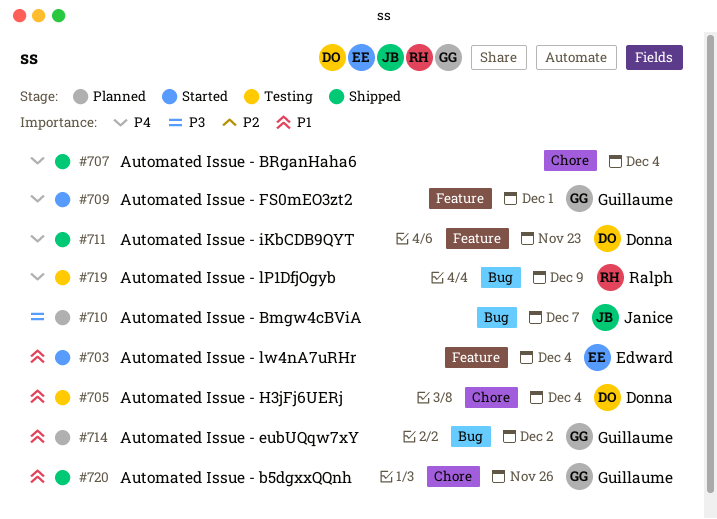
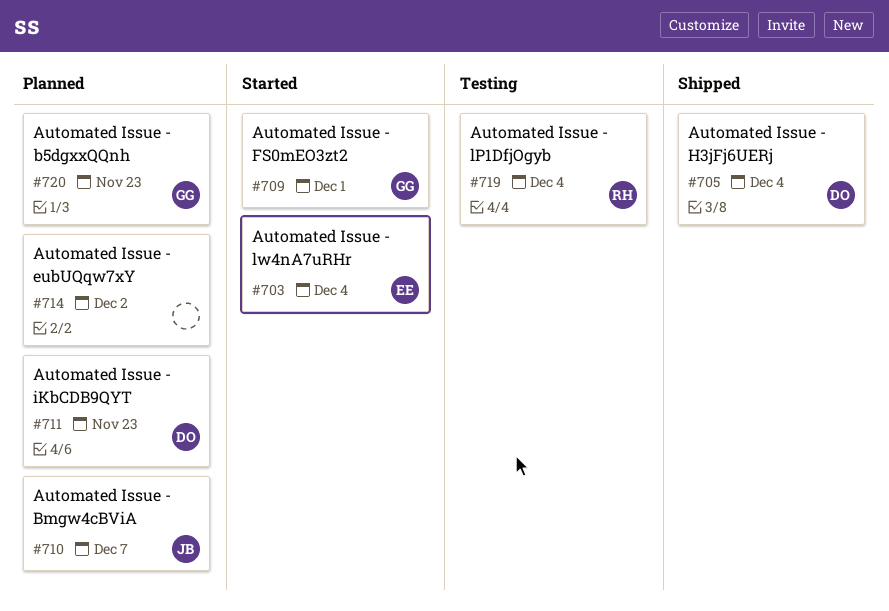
#705, status: Testing -> Shipped
#707: present -> none
#711, status: Shipped -> Planned
#714, owner: Guillaume -> none
#719, due: Dec 9 -> Dec 4
#720, status: Shipped -> Planned
#720, due: Nov 26 -> Nov 23

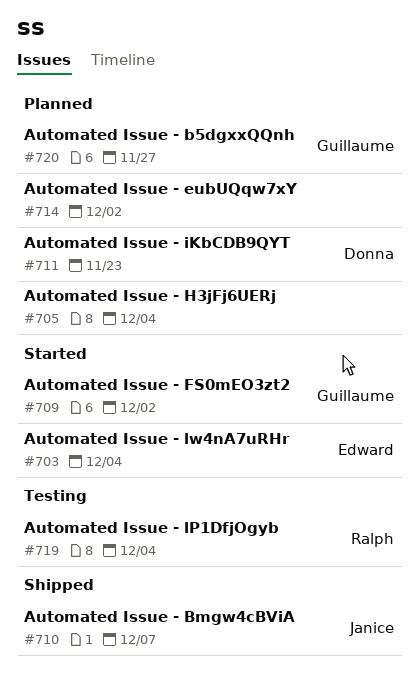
#705, status: Shipped -> Planned
#705, owner: Donna -> none
#709, due: Dec 1 -> Dec 2
#710, status: Planned -> Shipped
#720, due: Nov 23 -> Nov 27

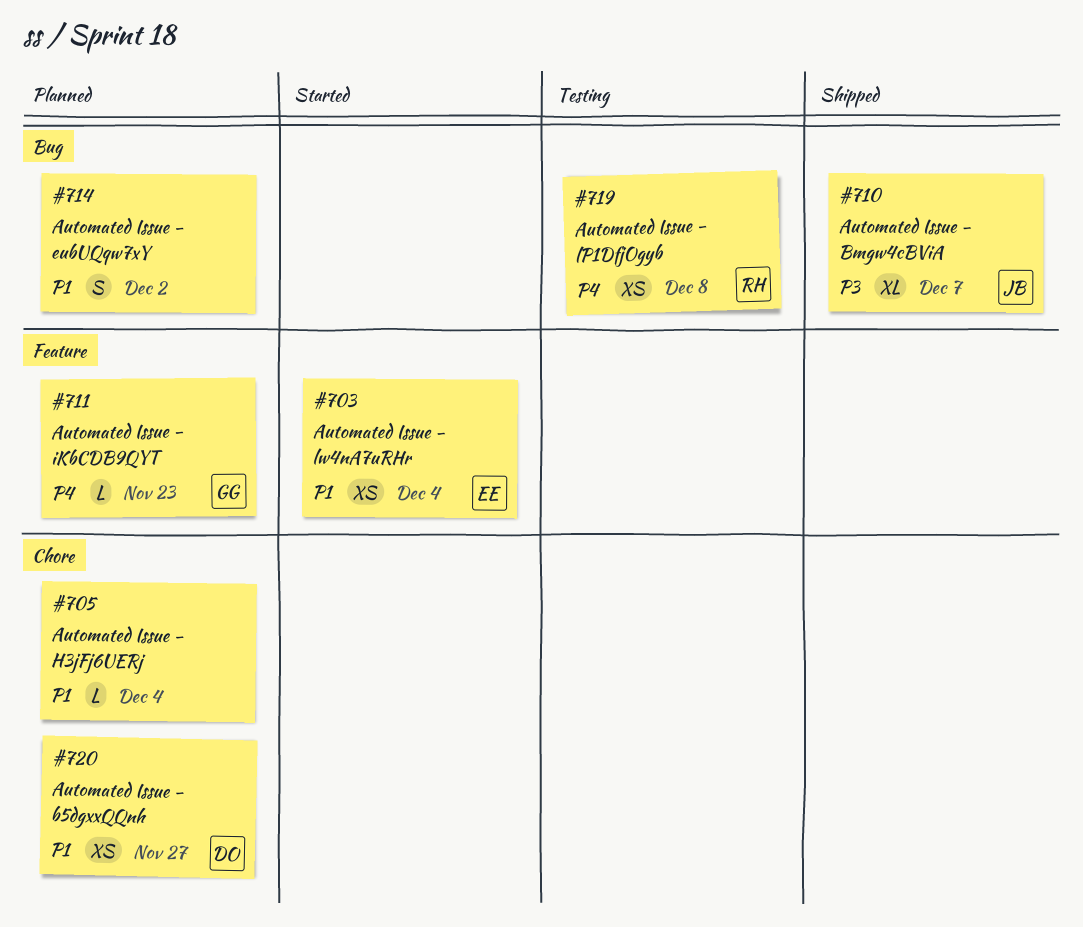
#709: present -> none
#711, owner: Donna -> Guillaume
#719, due: Dec 4 -> Dec 8
#720, owner: Guillaume -> Donna

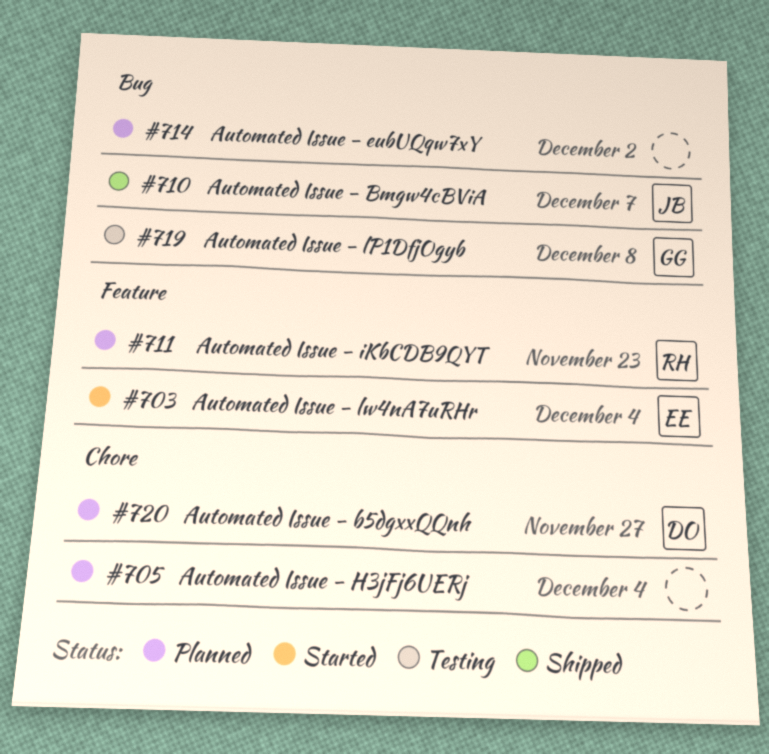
#711, owner: GG -> RH
#719, owner: RH -> GG

